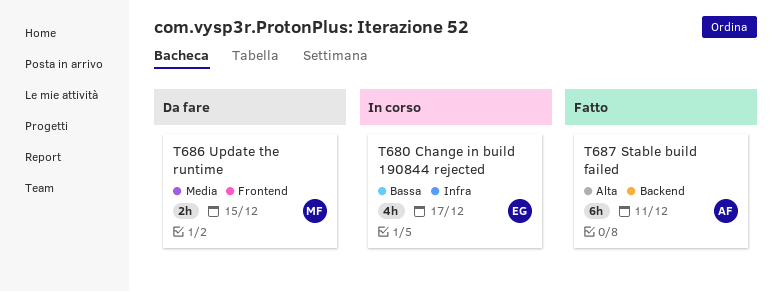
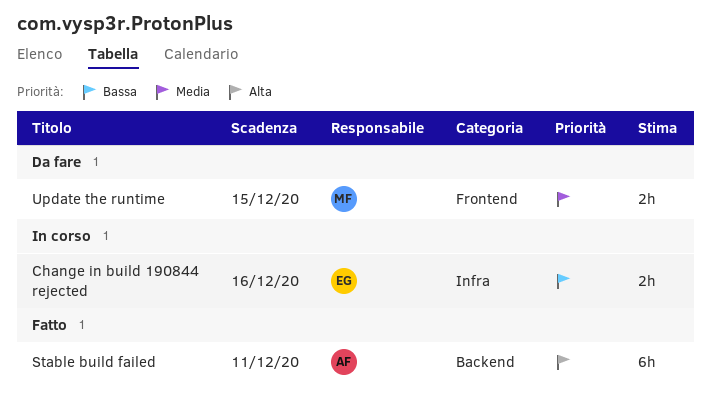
Change in build 190844 rejected, estimate: 4h -> 2h
Change in build 190844 rejected, due: Dec 17 -> Dec 16

